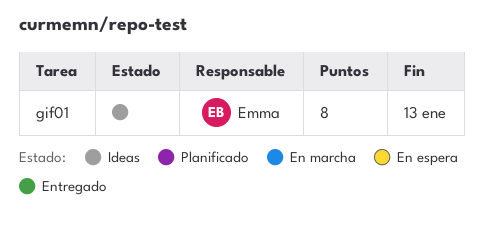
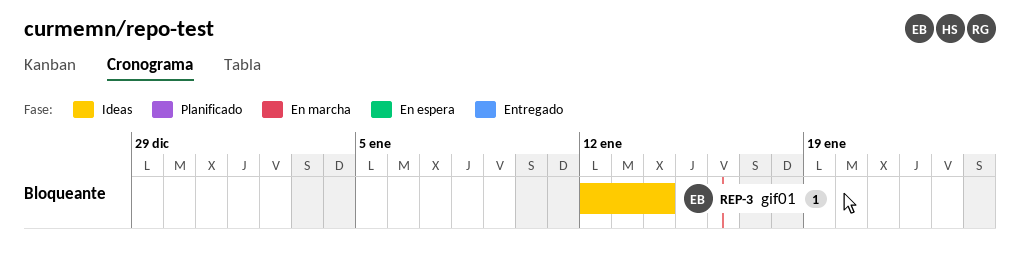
gif01, estimate: 8 -> 1
gif01, due: Jan 13 -> Jan 14

